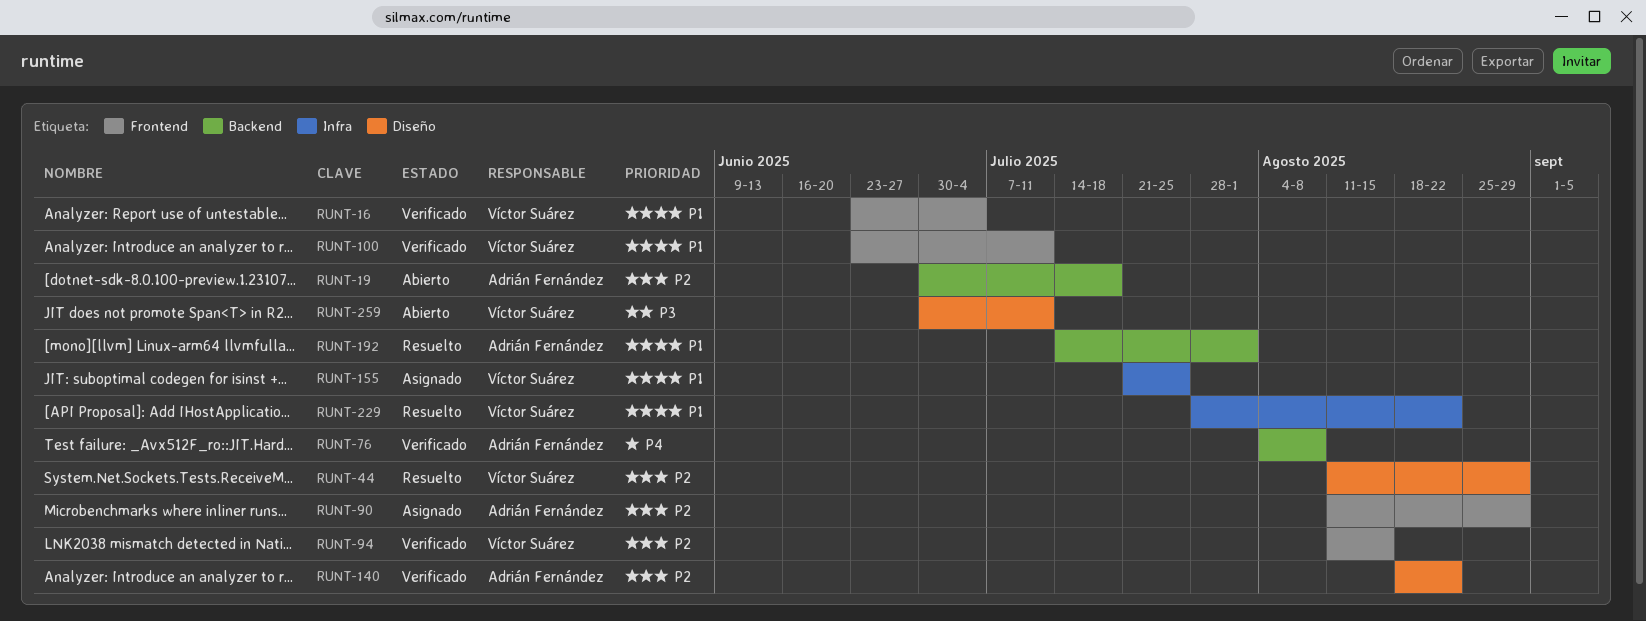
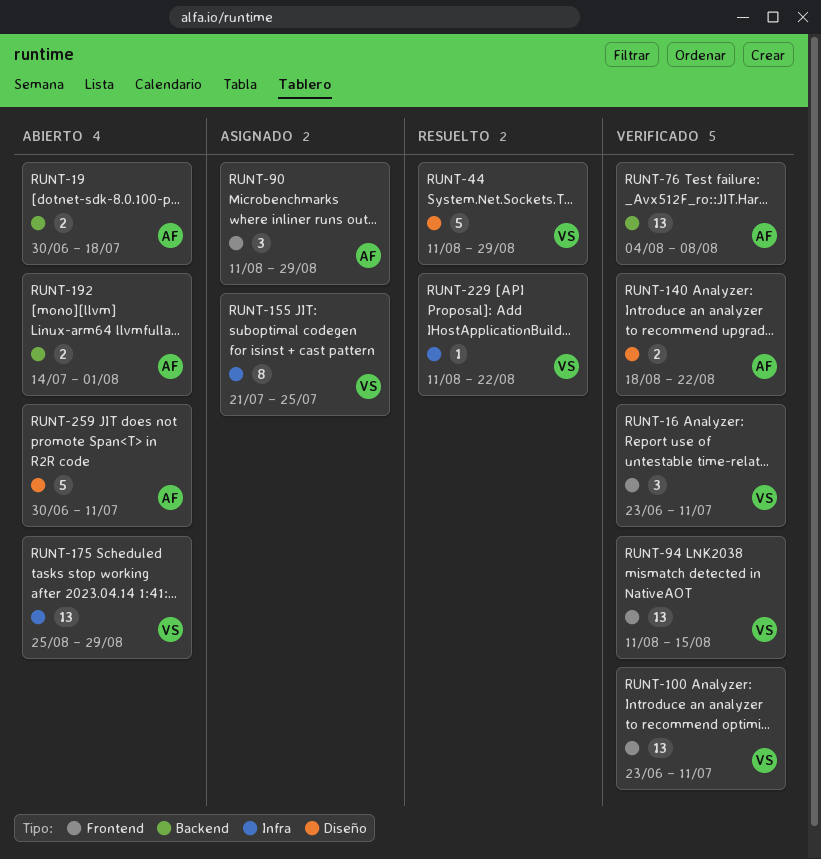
RUNT-16, due: Jul 4 -> Jul 11
RUNT-175: none -> present
RUNT-192, status: Resuelto -> Abierto
RUNT-229, start: Jul 28 -> Aug 11
RUNT-259, owner: Víctor Suárez -> Adrián Fernández

